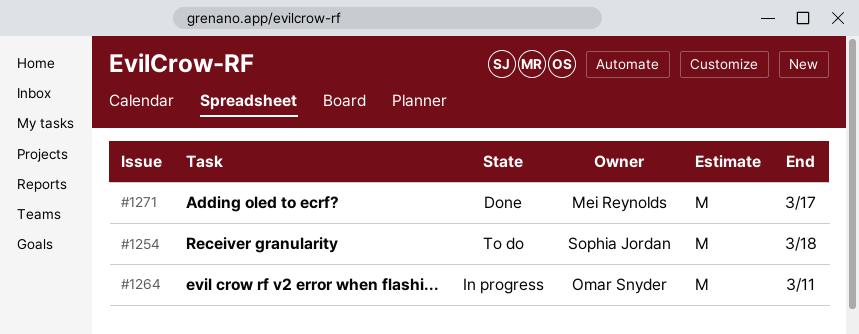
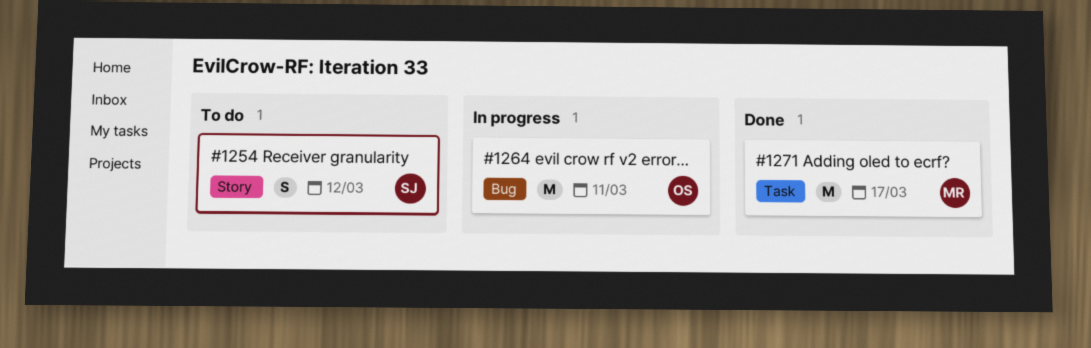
#1254, estimate: M -> S
#1254, due: Mar 18 -> Mar 12

